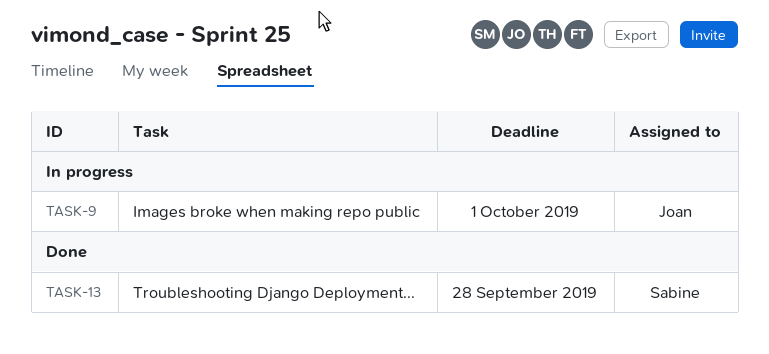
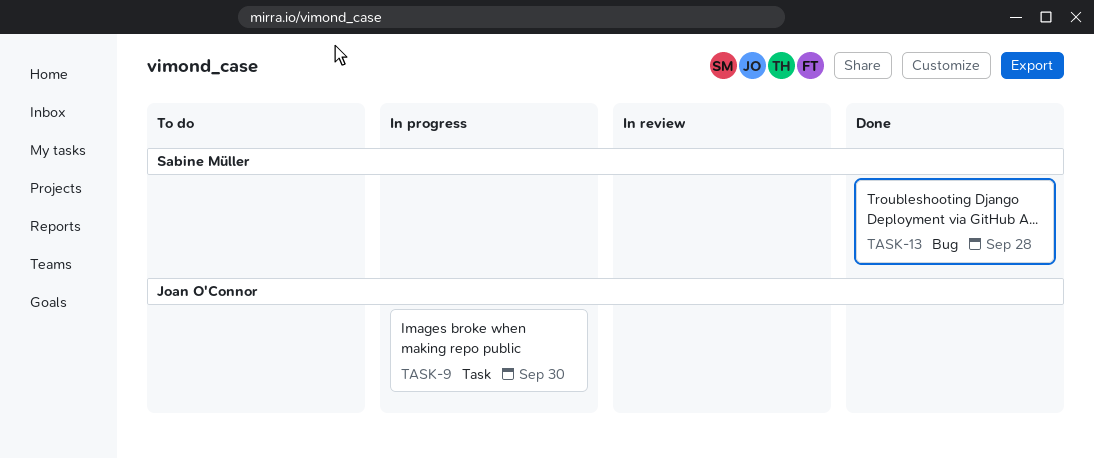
TASK-9, due: Oct 1 -> Sep 30

